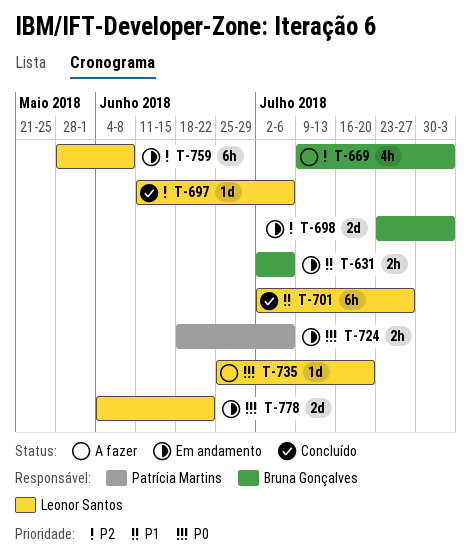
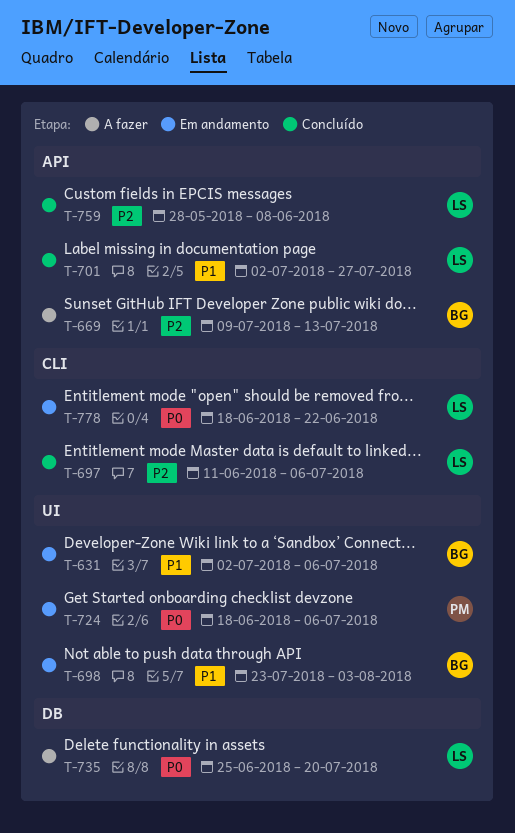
T-669, due: Aug 3 -> Jul 13
T-698, priority: P2 -> P1
T-759, status: Em andamento -> Concluído
T-778, start: Jun 4 -> Jun 18

